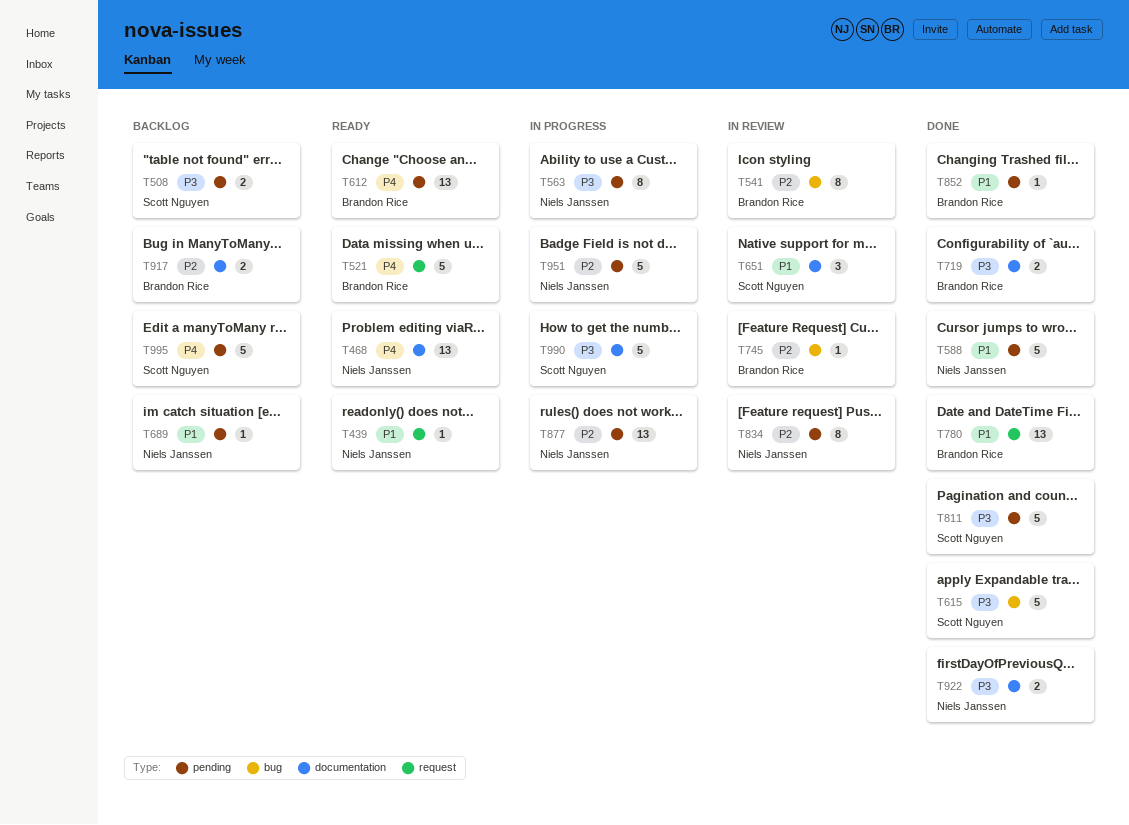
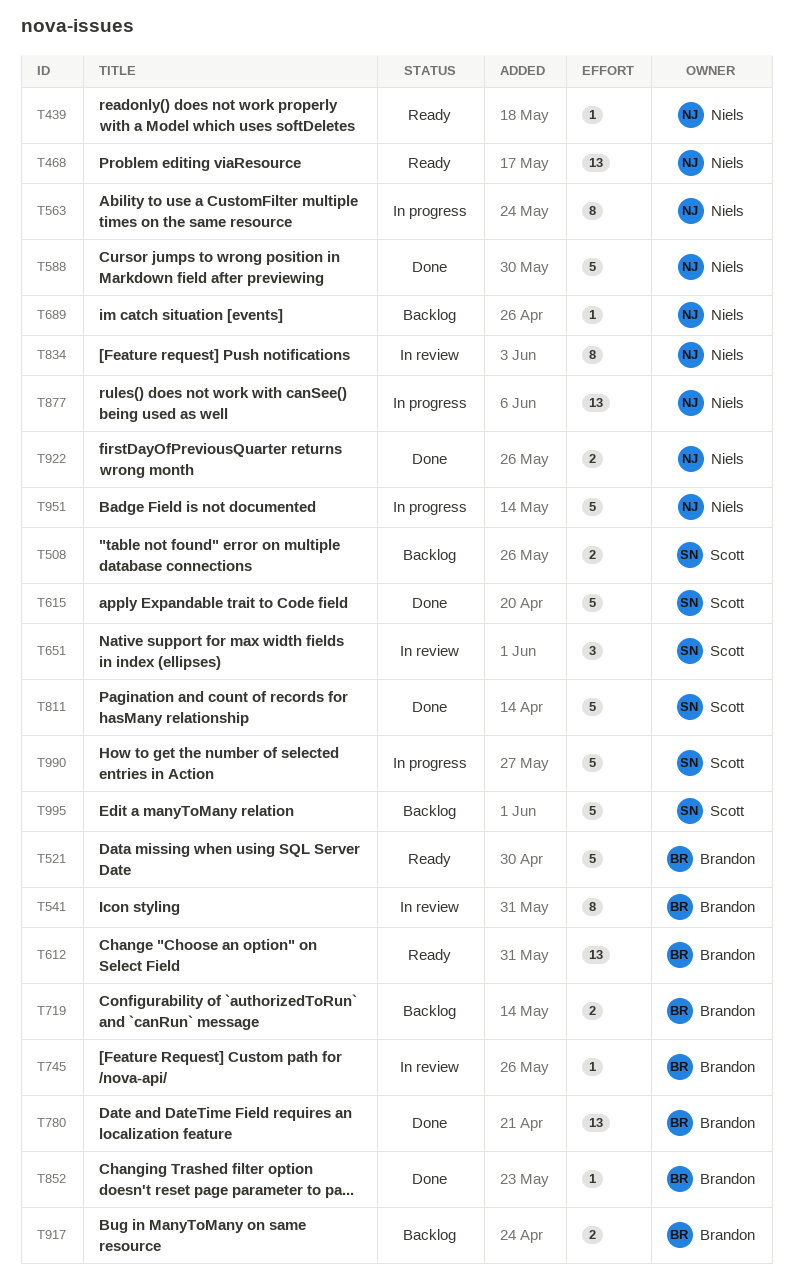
T719, status: Done -> Backlog

